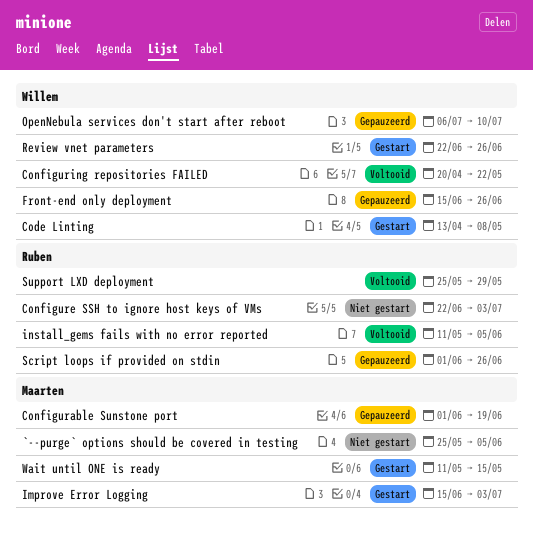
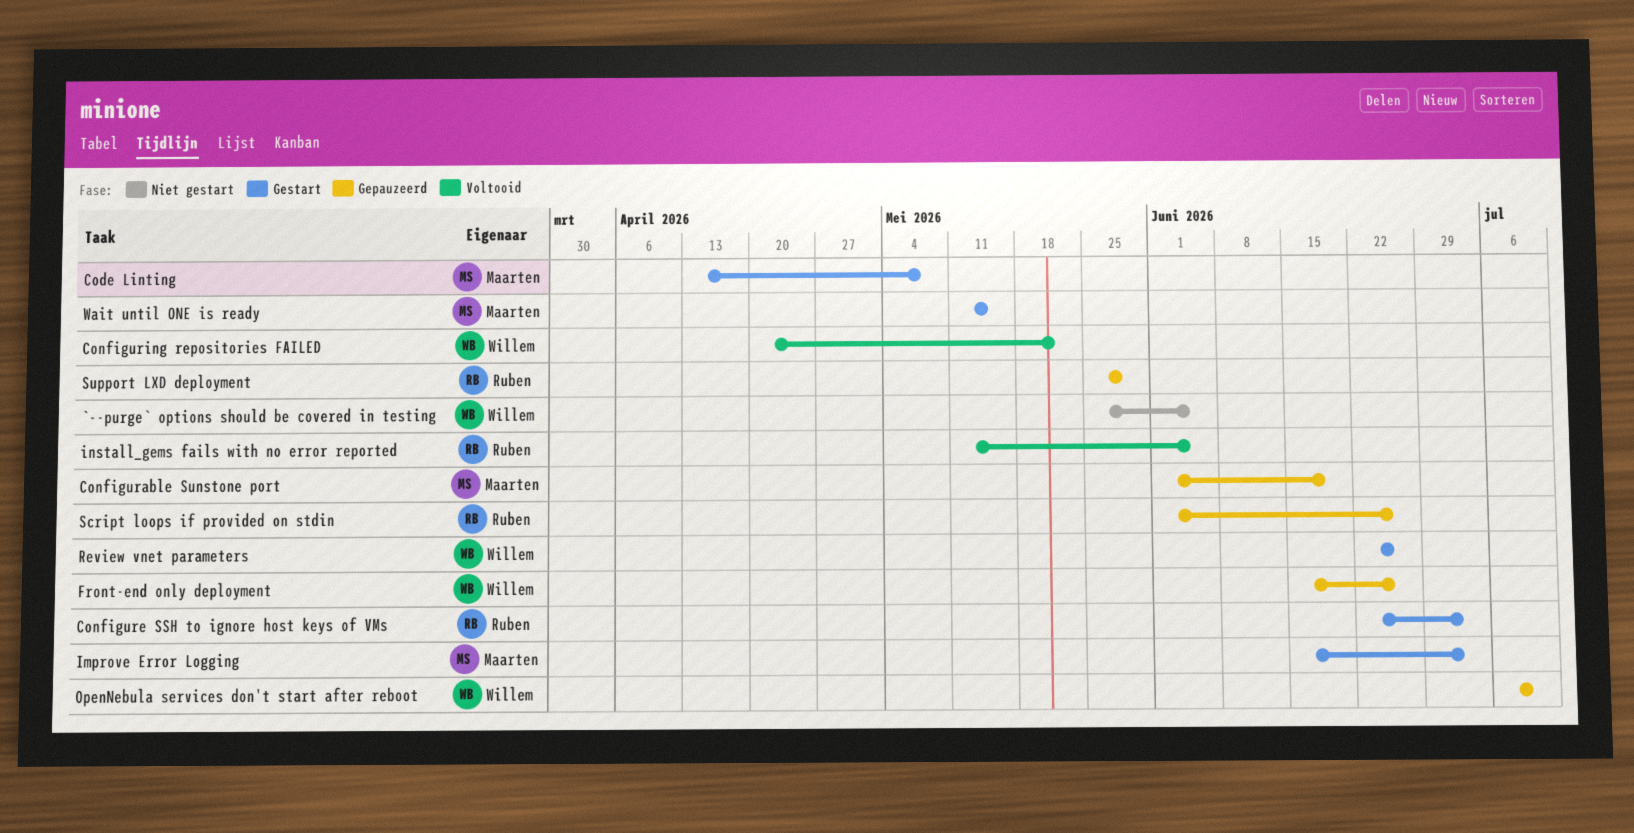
`--purge` options should be covered in testing, owner: Maarten -> Willem
Code Linting, owner: Willem -> Maarten
Configure SSH to ignore host keys of VMs, status: Niet gestart -> Gestart
Support LXD deployment, status: Voltooid -> Gepauzeerd

